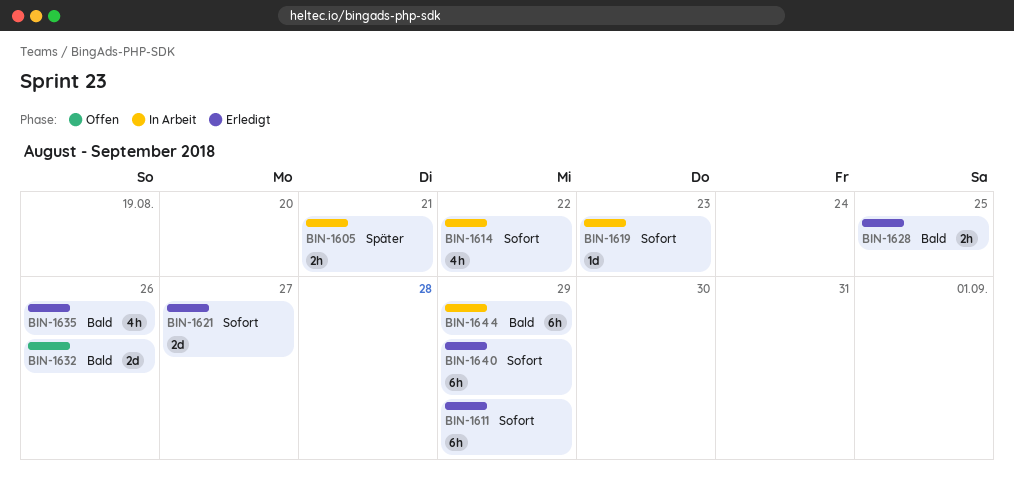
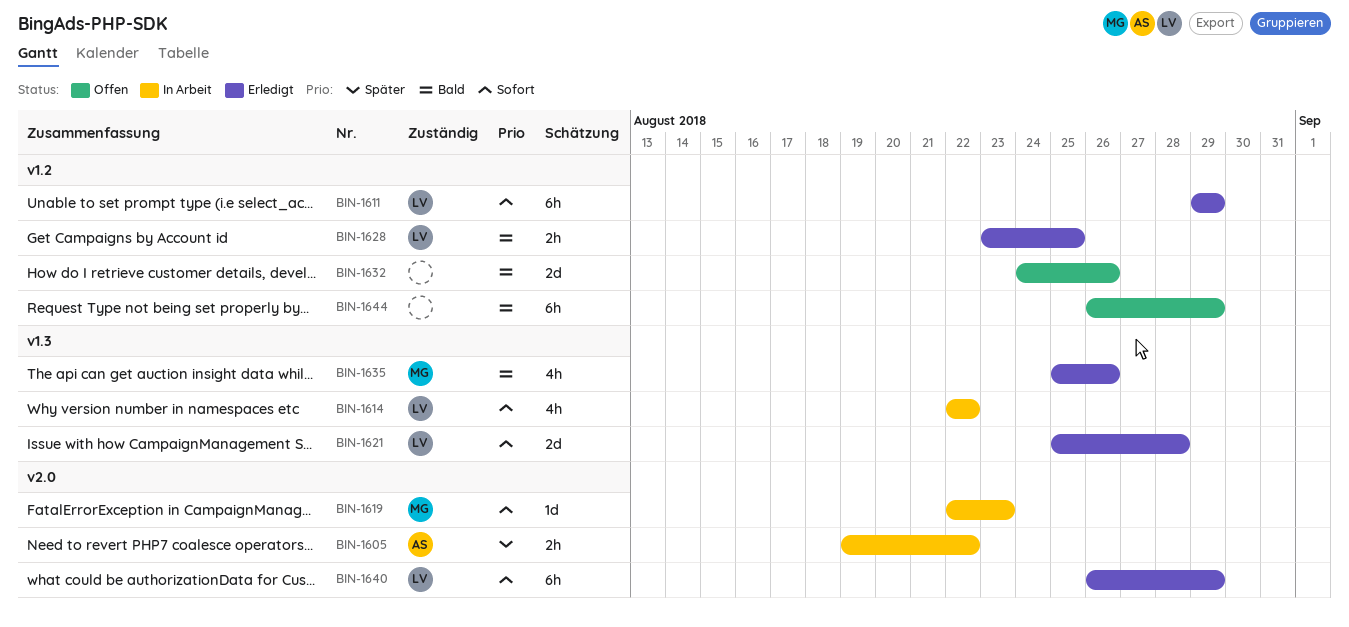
BIN-1605, due: Aug 21 -> Aug 22
BIN-1621, due: Aug 27 -> Aug 28
BIN-1644, status: In Arbeit -> Offen

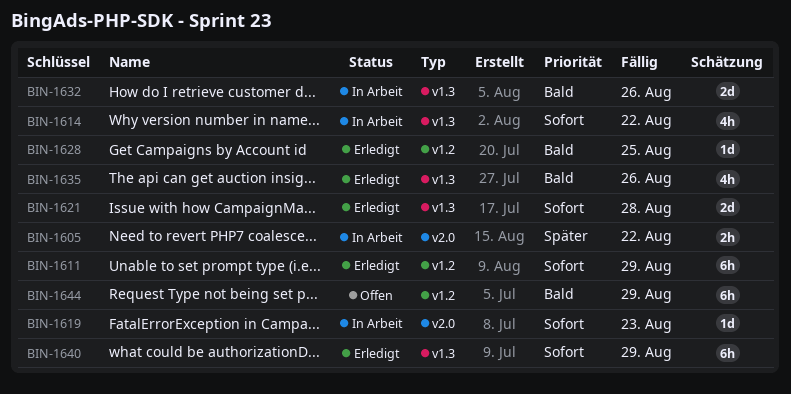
BIN-1628, estimate: 2h -> 1d
BIN-1632, status: Offen -> In Arbeit
BIN-1632, label: v1.2 -> v1.3
BIN-1640, label: v2.0 -> v1.3

